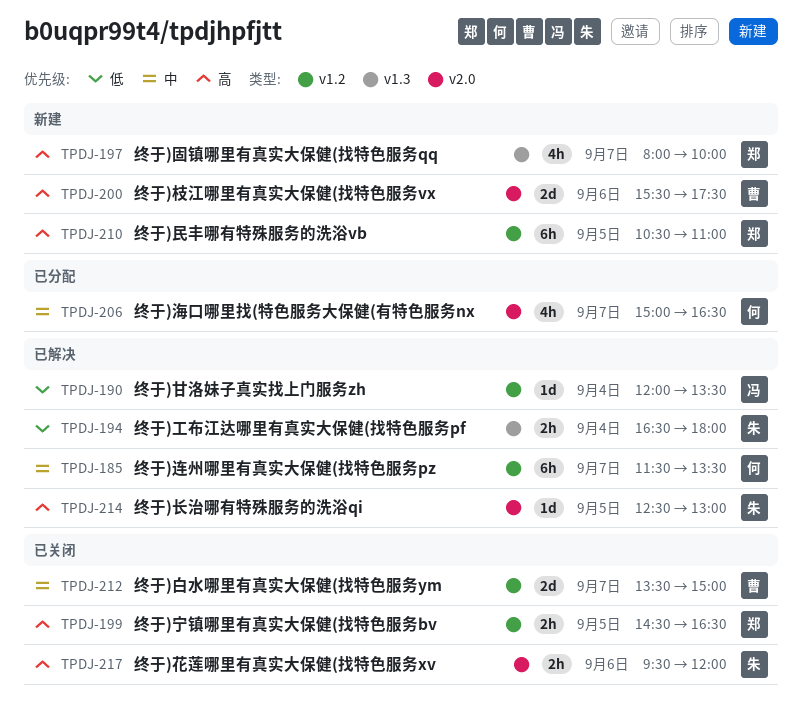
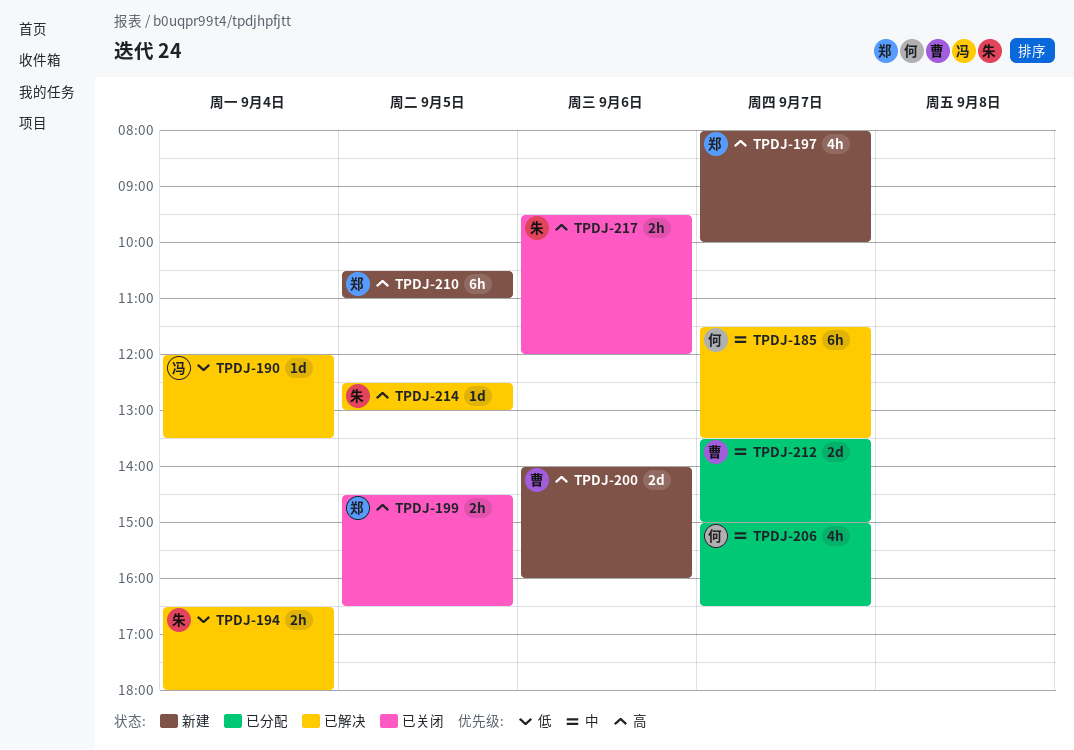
TPDJ-200, begins: 15:30 -> 14:00
TPDJ-200, ends: 17:30 -> 16:00
TPDJ-212, status: 已关闭 -> 已分配

